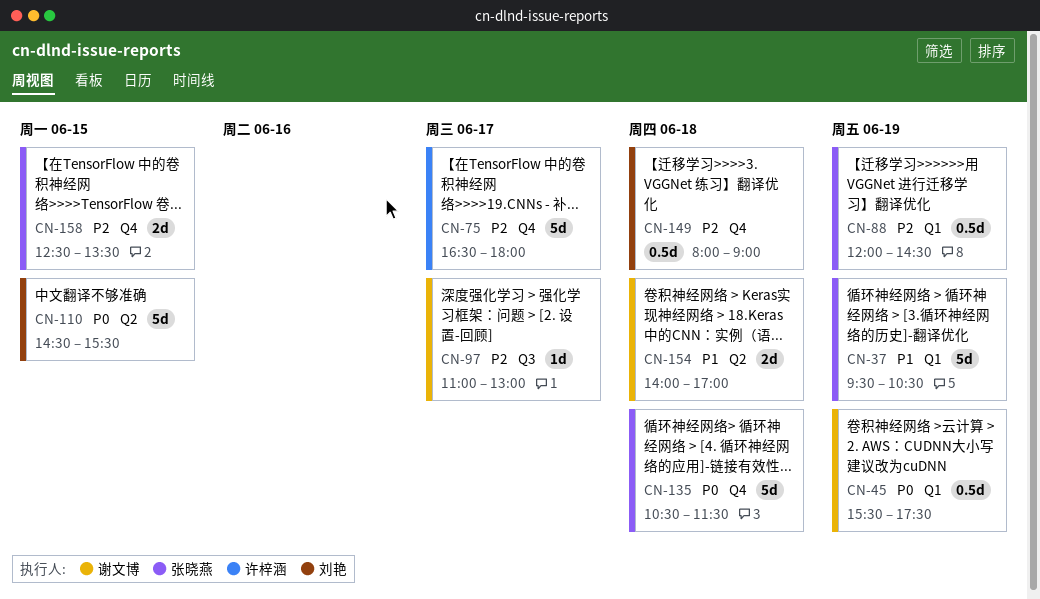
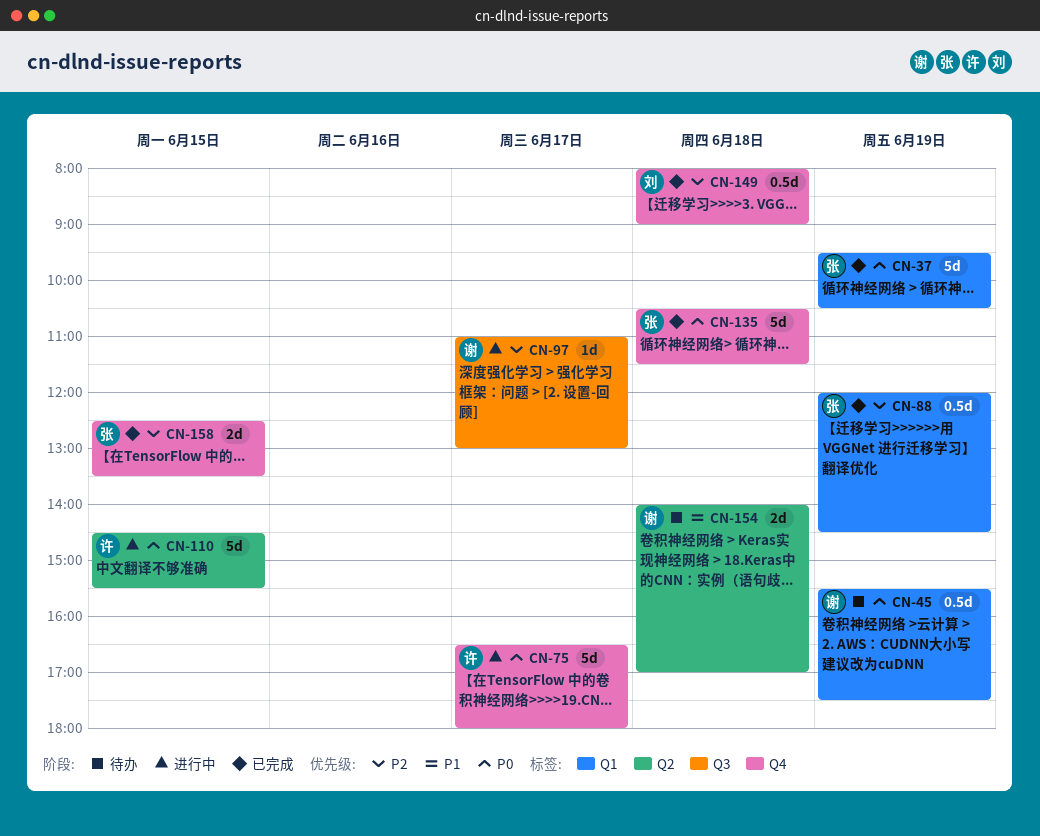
CN-37, priority: P1 -> P0
CN-75, priority: P2 -> P0
CN-110, owner: 刘艳 -> 许梓涵

